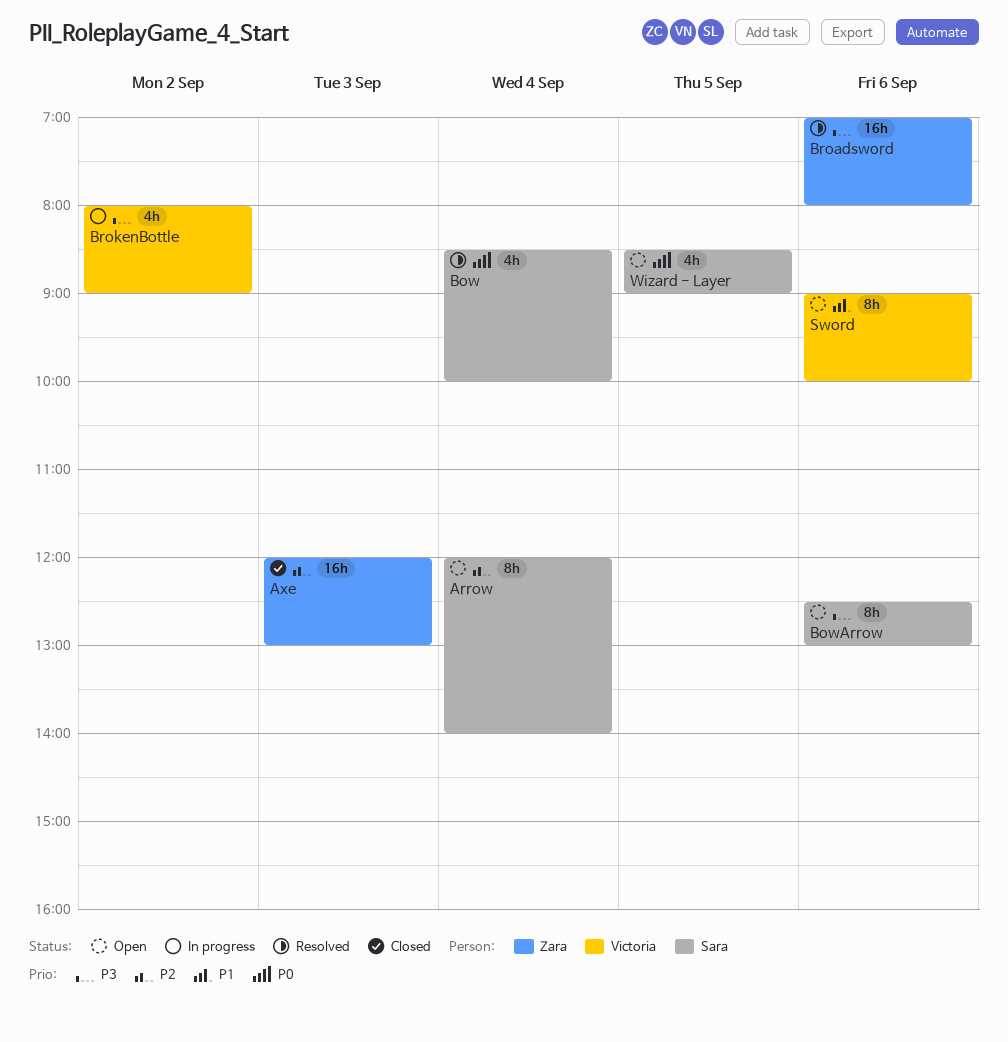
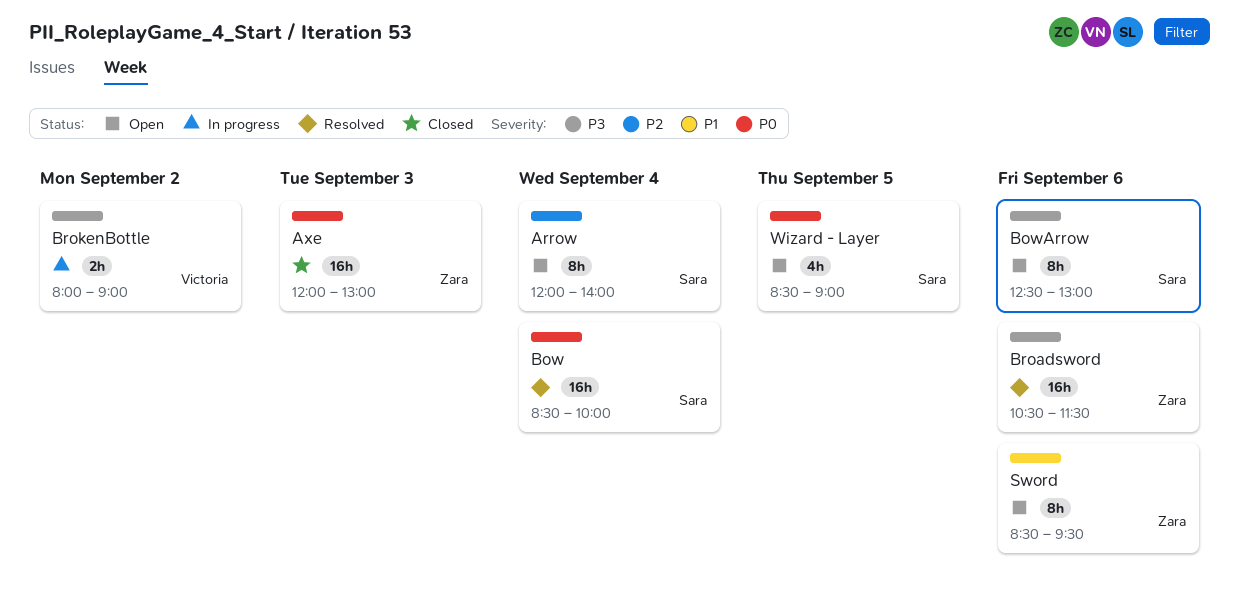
Axe, priority: P2 -> P0
Bow, estimate: 4h -> 16h
Broadsword, begins: 07:00 -> 10:30
Broadsword, ends: 08:00 -> 11:30
BrokenBottle, estimate: 4h -> 2h
Sword, owner: Victoria -> Zara
Sword, begins: 09:00 -> 08:30
Sword, ends: 10:00 -> 09:30

